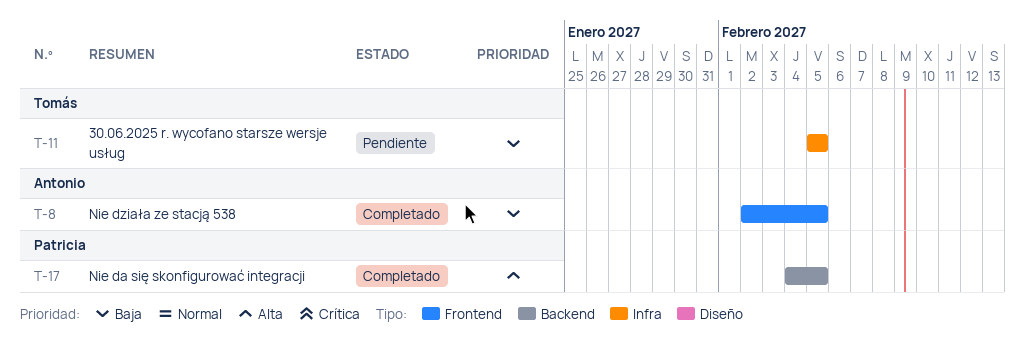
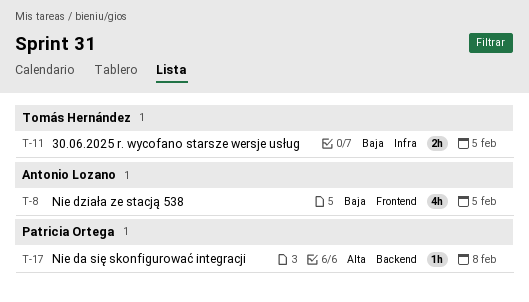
T-17, due: Feb 5 -> Feb 8

